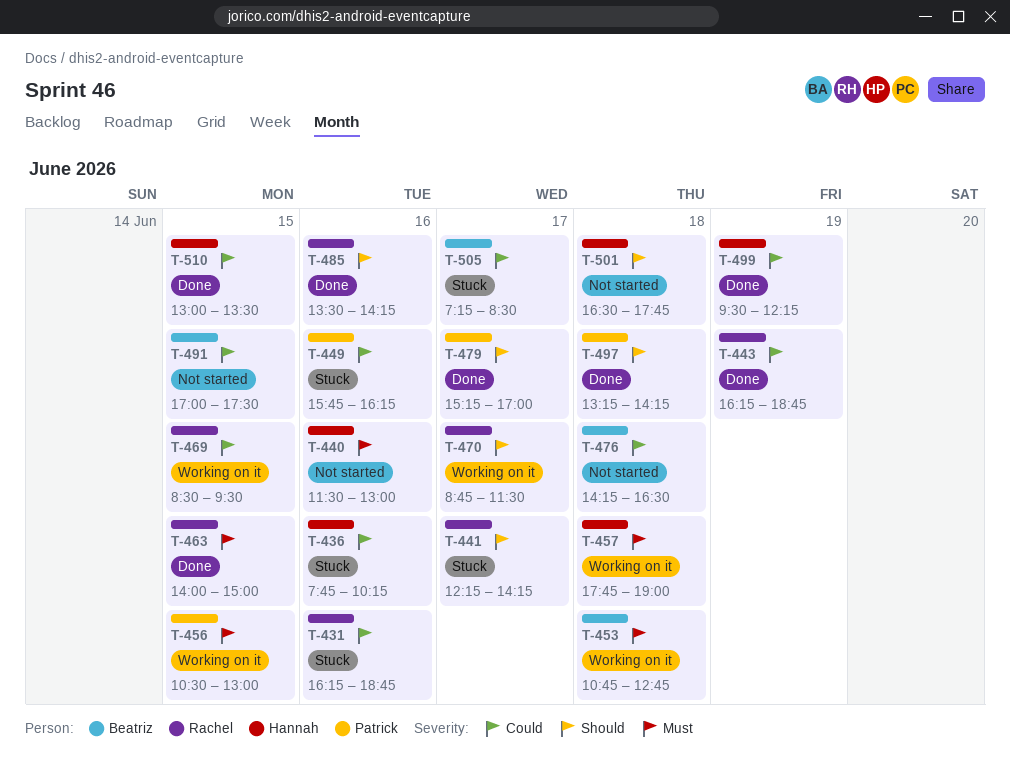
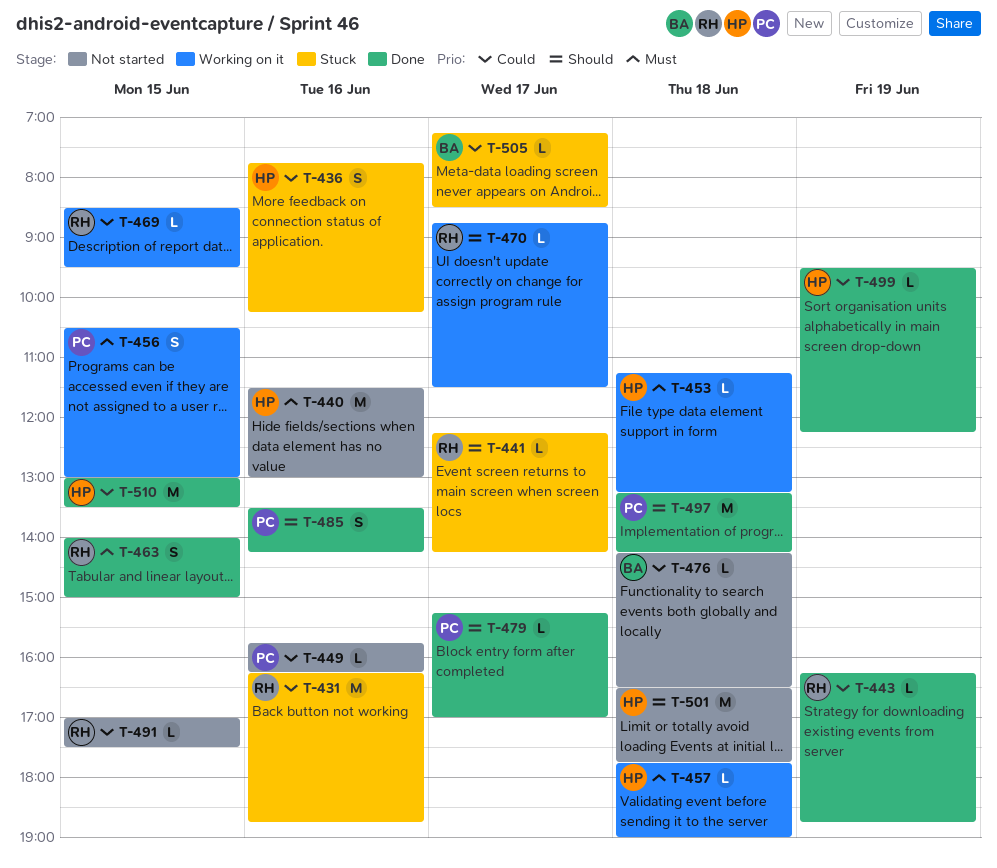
T-449, status: Stuck -> Not started
T-453, owner: Beatriz -> Hannah
T-453, begins: 10:45 -> 11:15
T-453, ends: 12:45 -> 13:15
T-485, owner: Rachel -> Patrick
T-491, owner: Beatriz -> Rachel

